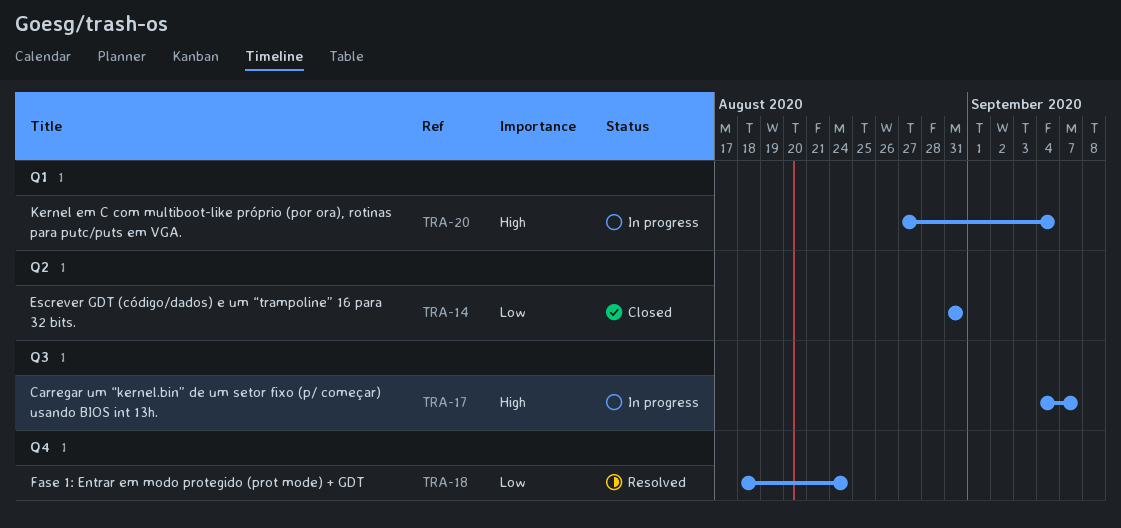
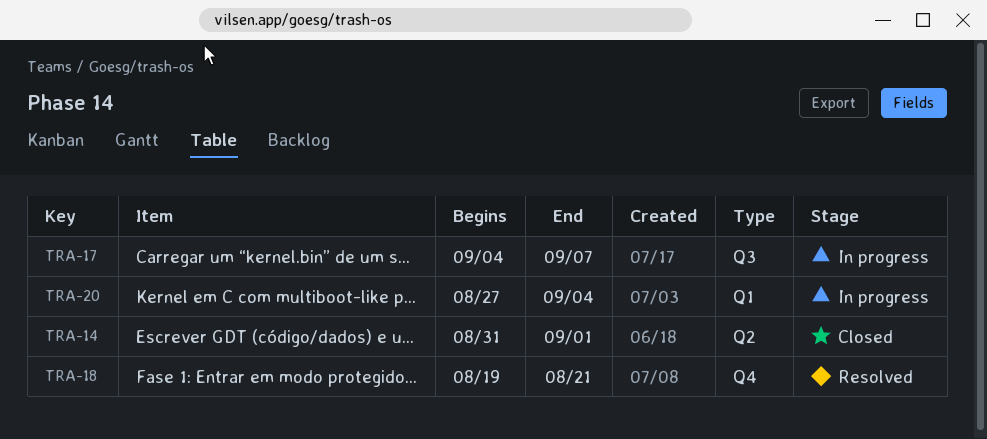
TRA-14, due: Aug 31 -> Sep 1
TRA-18, start: Aug 18 -> Aug 19
TRA-18, due: Aug 24 -> Aug 21

